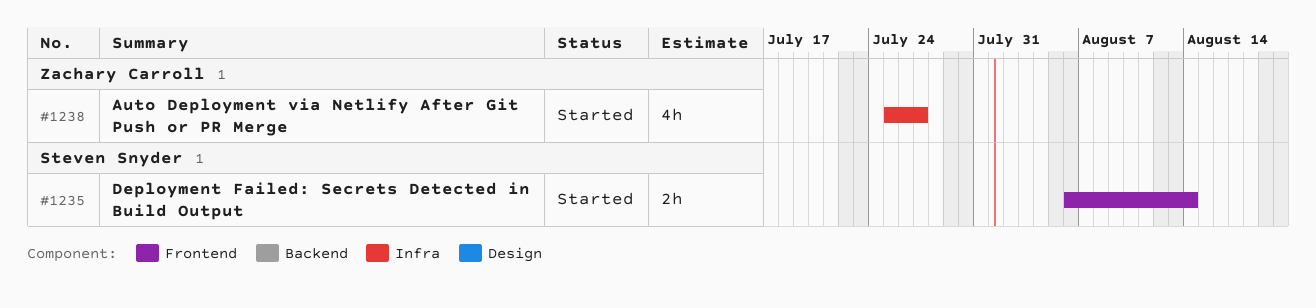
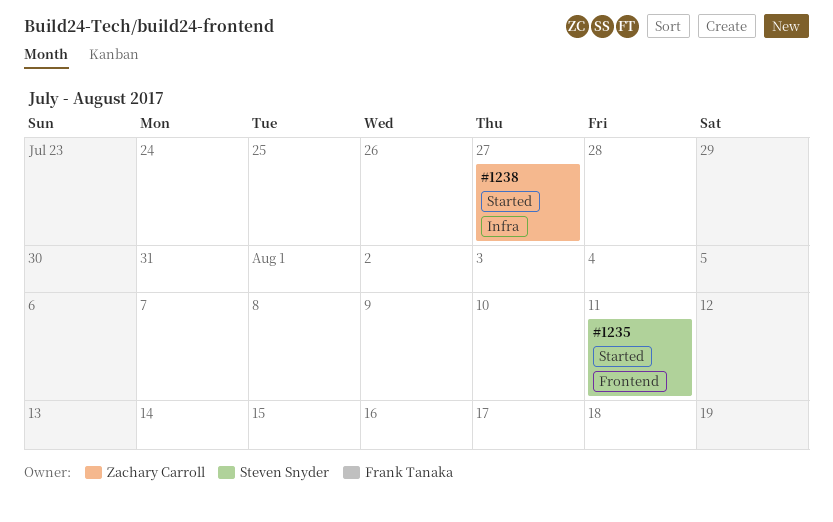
#1235, due: Aug 14 -> Aug 11

